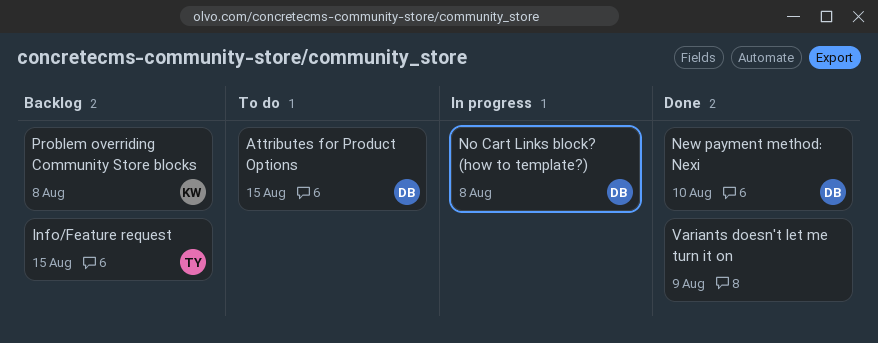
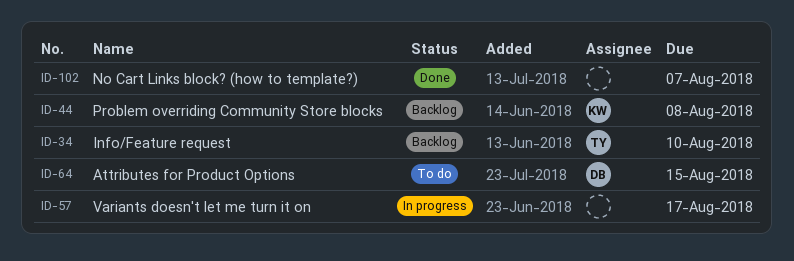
Info/Feature request, due: Aug 15 -> Aug 10
New payment method: Nexi: present -> none
No Cart Links block? (how to template?), status: In progress -> Done
No Cart Links block? (how to template?), owner: DB -> none
No Cart Links block? (how to template?), due: Aug 8 -> Aug 7
Variants doesn't let me turn it on, status: Done -> In progress
Variants doesn't let me turn it on, due: Aug 9 -> Aug 17

